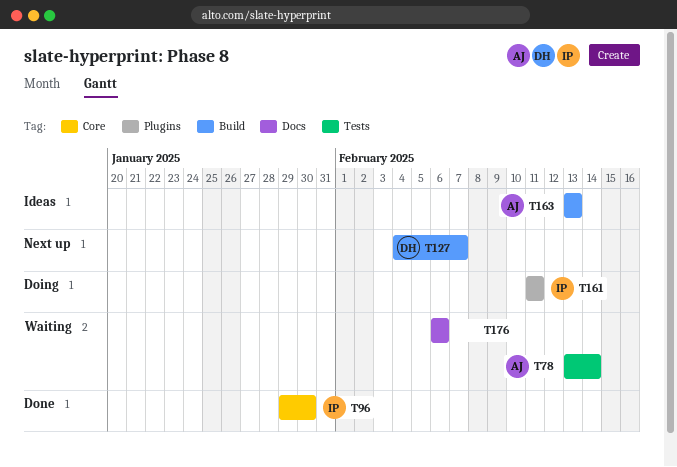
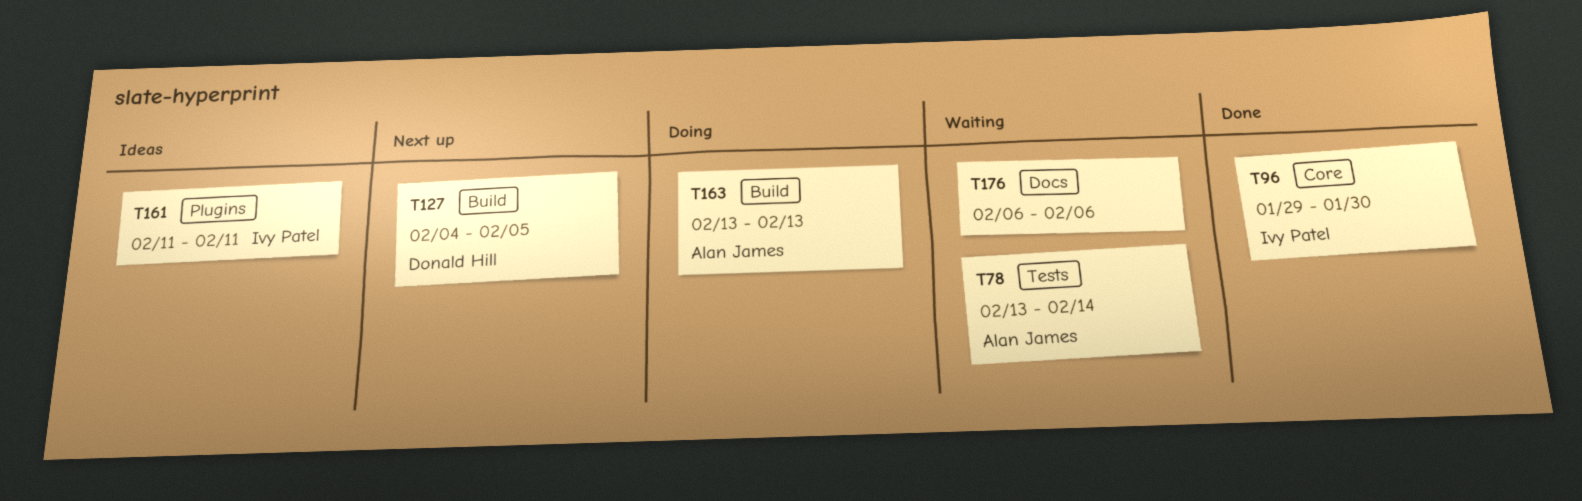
T127, due: Feb 7 -> Feb 5
T161, status: Doing -> Ideas
T163, status: Ideas -> Doing

